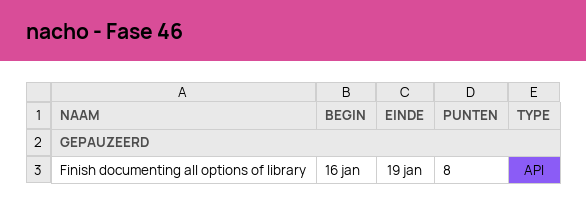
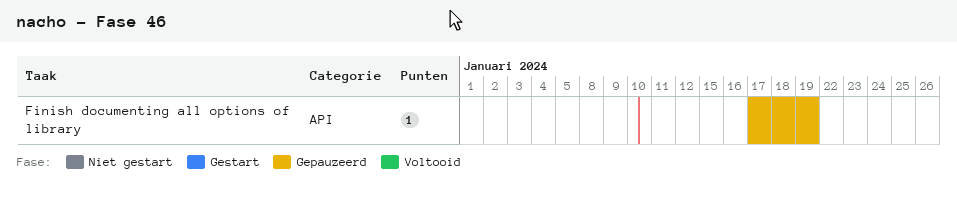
Finish documenting all options of library, estimate: 8 -> 1
Finish documenting all options of library, start: Jan 16 -> Jan 17

